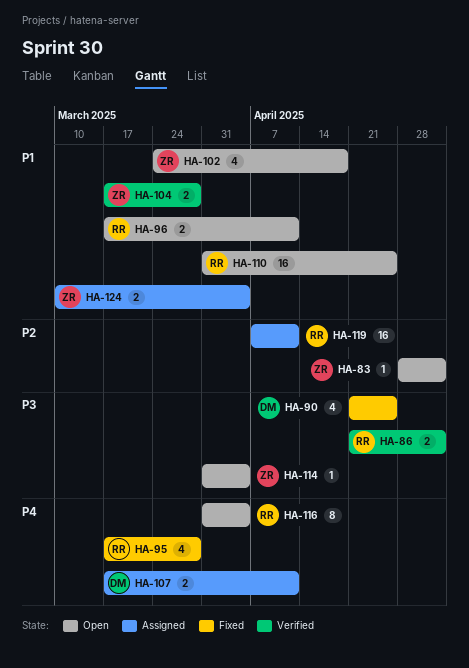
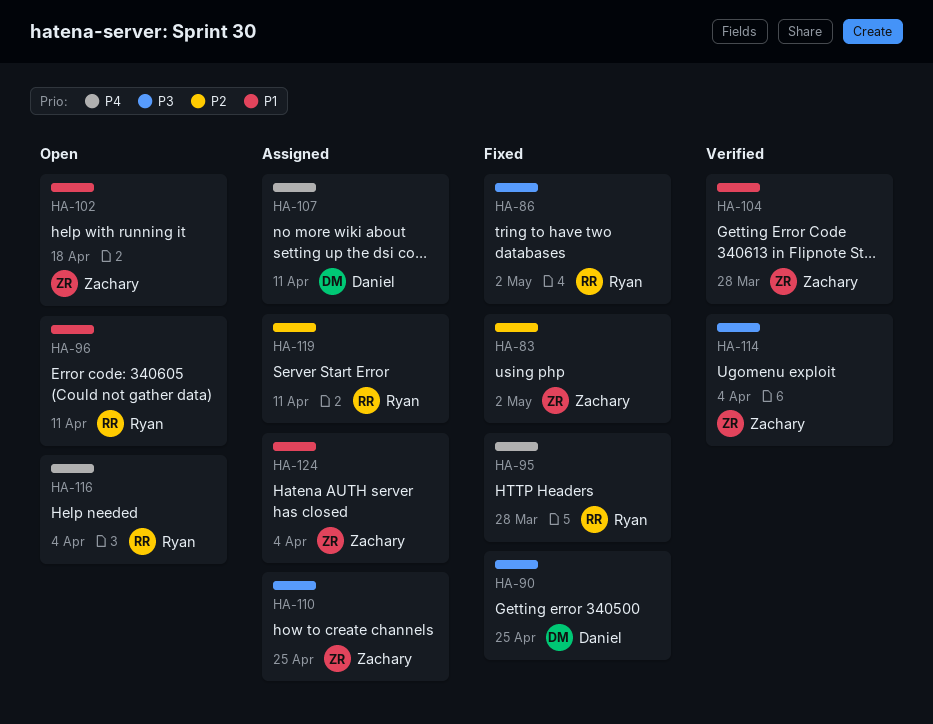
HA-83, status: Open -> Fixed
HA-86, status: Verified -> Fixed
HA-110, status: Open -> Assigned
HA-110, owner: Ryan -> Zachary
HA-110, priority: P1 -> P3
HA-114, status: Open -> Verified

